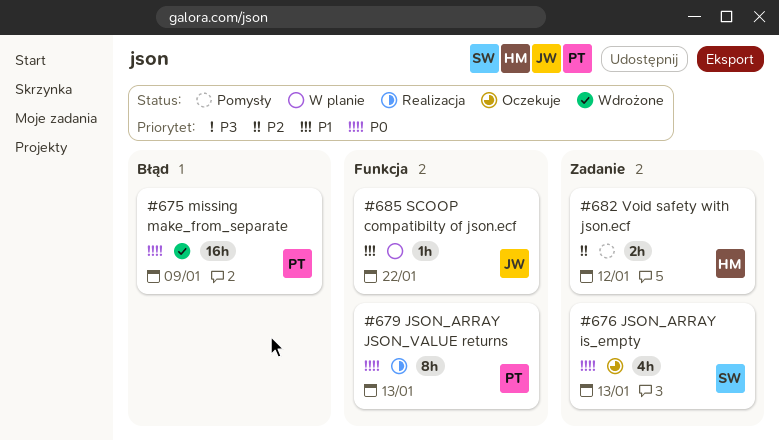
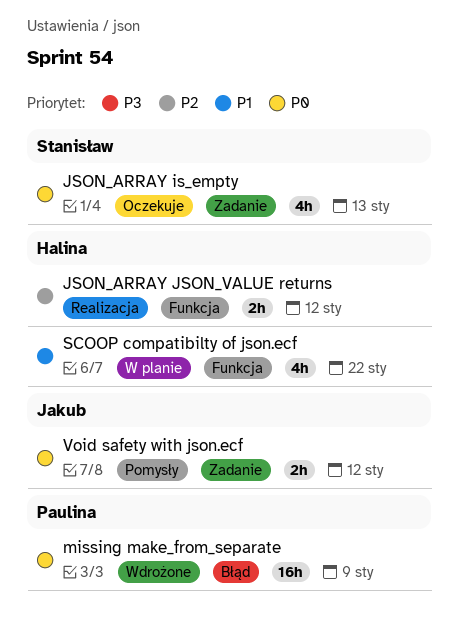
JSON_ARRAY JSON_VALUE returns, owner: Paulina -> Halina
JSON_ARRAY JSON_VALUE returns, priority: P0 -> P2
JSON_ARRAY JSON_VALUE returns, estimate: 8h -> 2h
JSON_ARRAY JSON_VALUE returns, due: Jan 13 -> Jan 12
SCOOP compatibilty of json.ecf, owner: Jakub -> Halina
SCOOP compatibilty of json.ecf, estimate: 1h -> 4h
Void safety with json.ecf, owner: Halina -> Jakub
Void safety with json.ecf, priority: P2 -> P0

